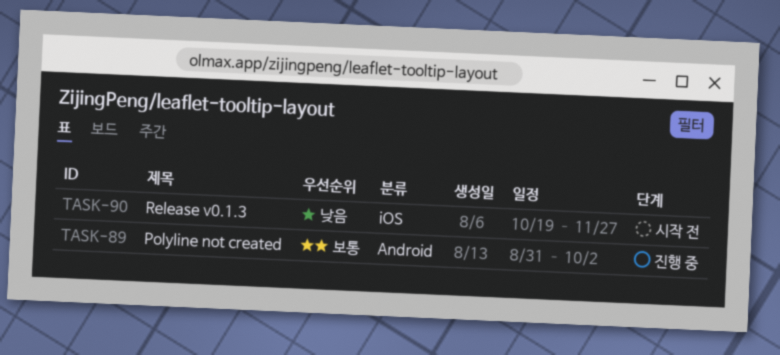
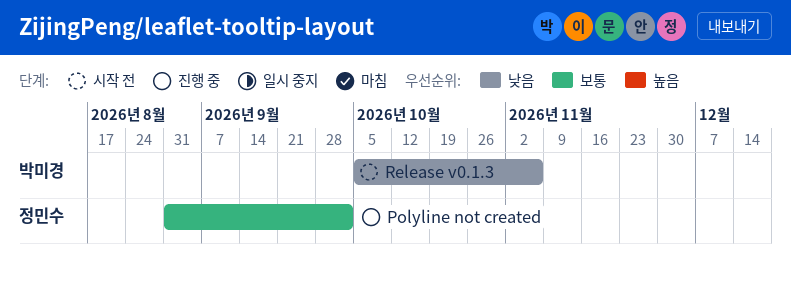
Release v0.1.3, start: Oct 19 -> Oct 5
Release v0.1.3, due: Nov 27 -> Nov 6

